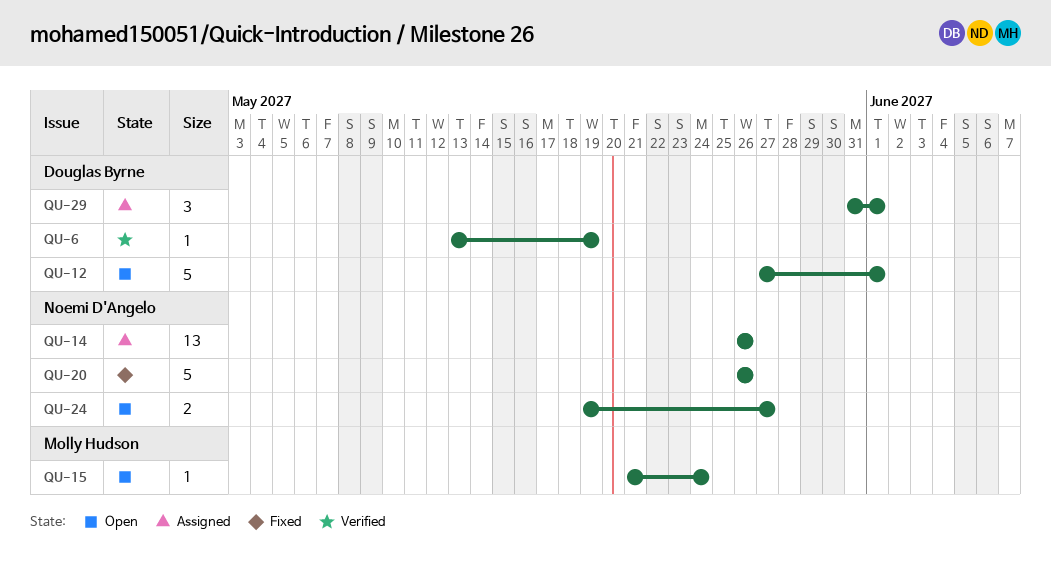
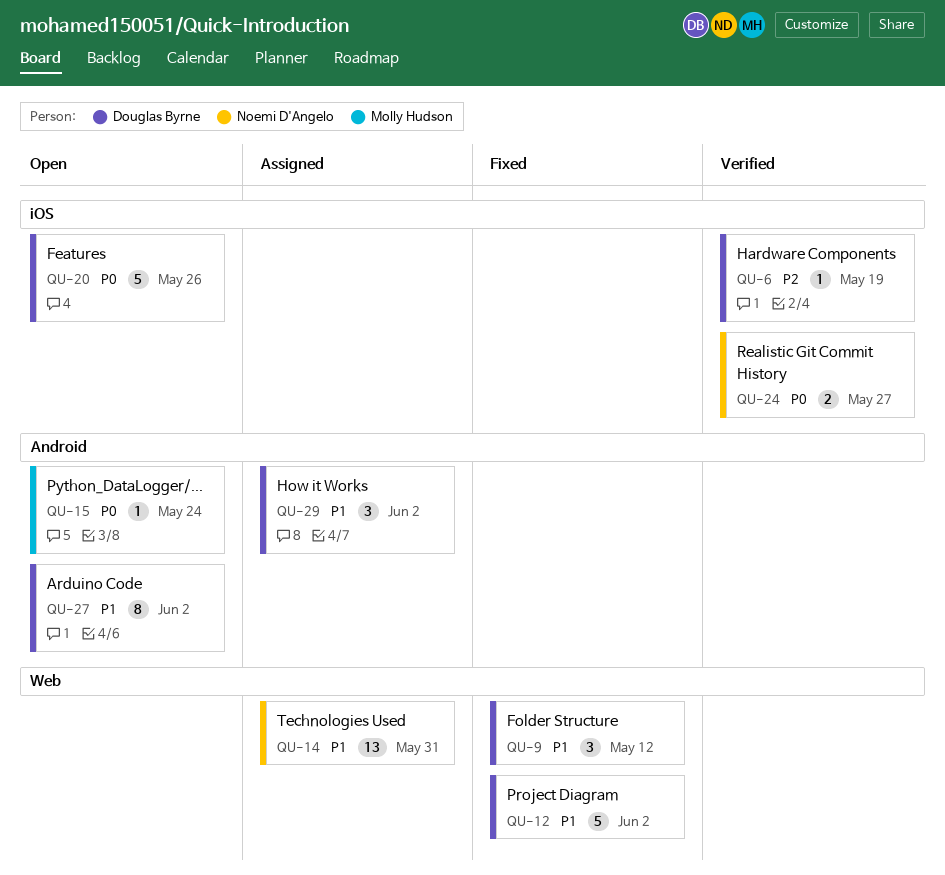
QU-9: none -> present
QU-12, status: Open -> Fixed
QU-12, due: Jun 1 -> Jun 2
QU-14, due: May 26 -> May 31
QU-20, status: Fixed -> Open
QU-20, owner: Noemi D'Angelo -> Douglas Byrne
QU-24, status: Open -> Verified
QU-27: none -> present
QU-29, due: Jun 1 -> Jun 2

